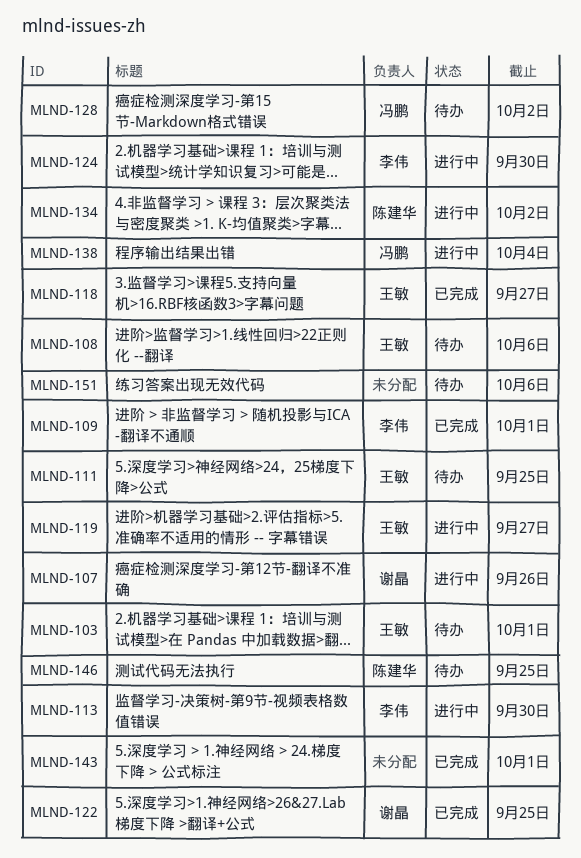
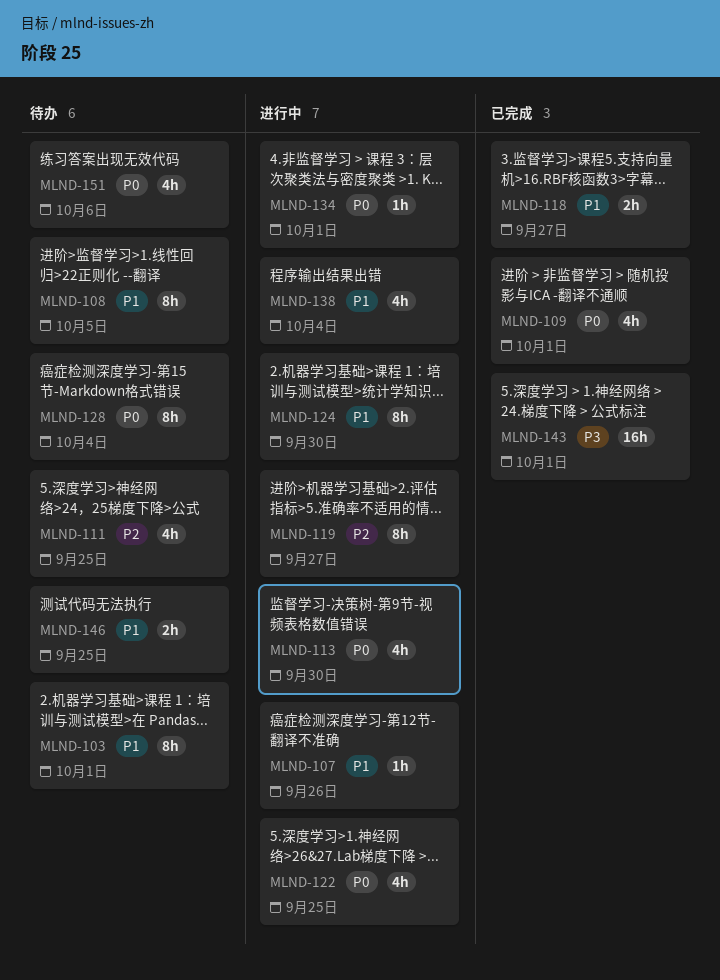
MLND-108, due: Oct 6 -> Oct 5
MLND-122, status: 已完成 -> 进行中
MLND-128, due: Oct 2 -> Oct 4
MLND-134, due: Oct 2 -> Oct 1

